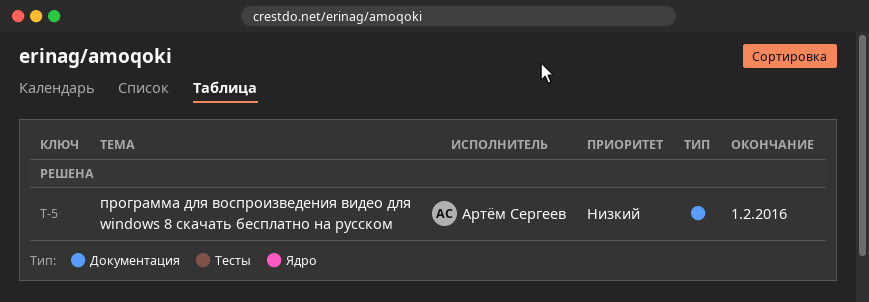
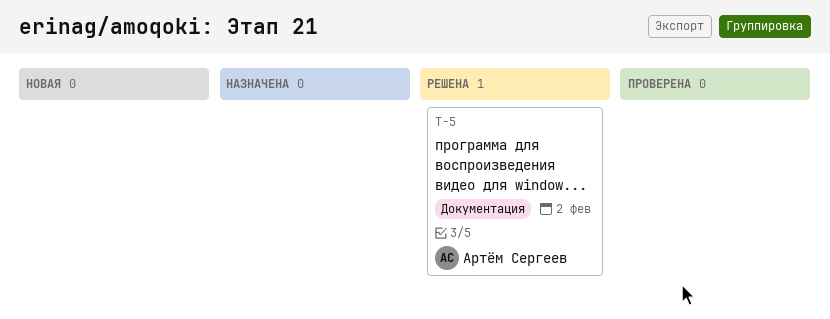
T-5, due: Feb 1 -> Feb 2

